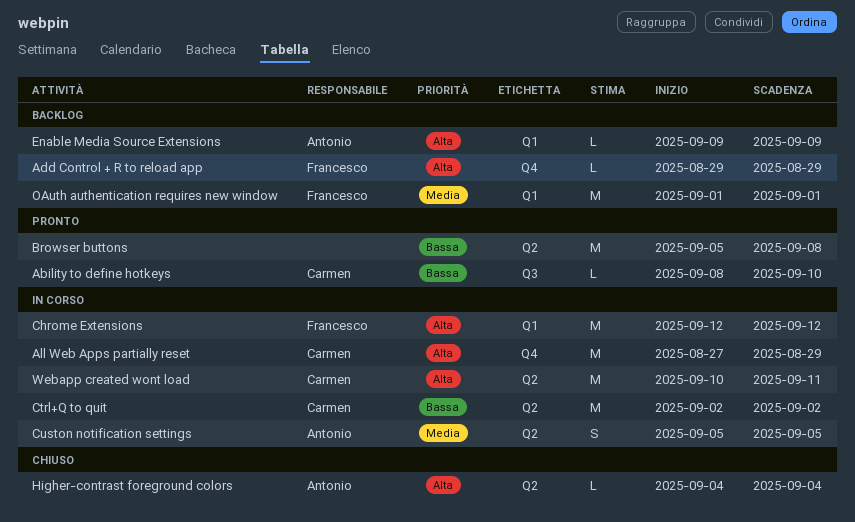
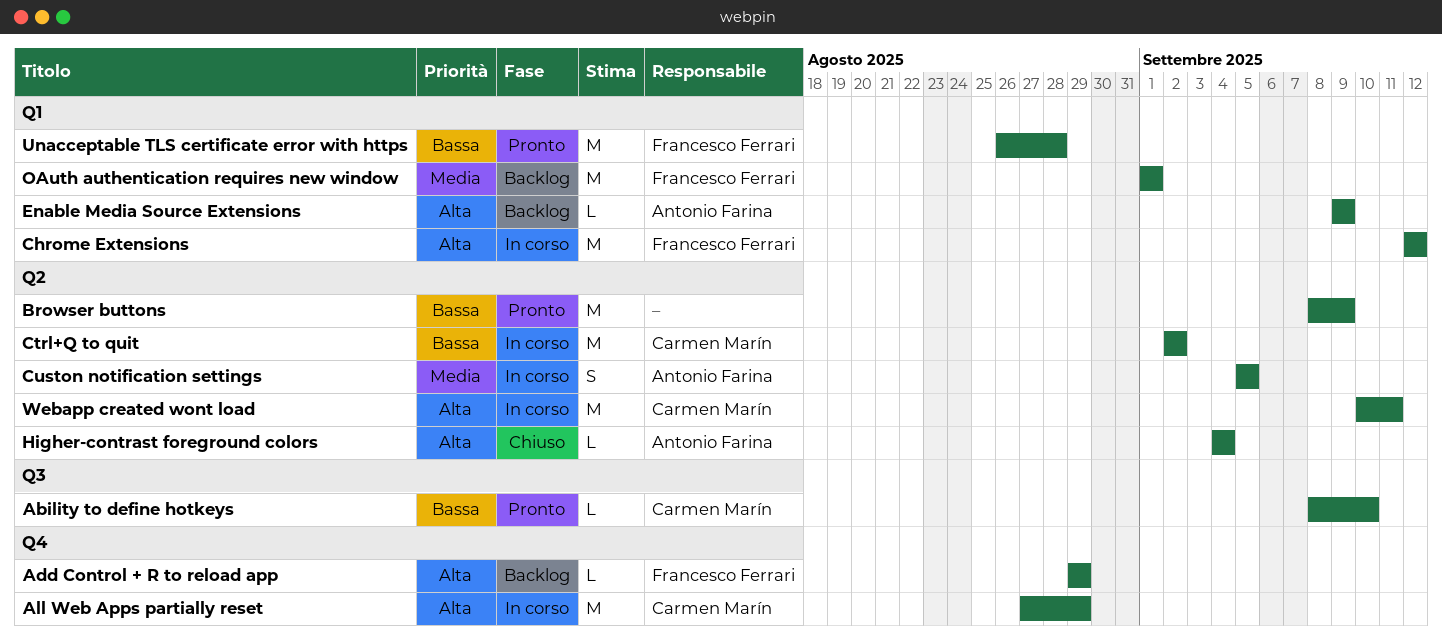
Browser buttons, start: Sep 5 -> Sep 8
Browser buttons, due: Sep 8 -> Sep 9
Unacceptable TLS certificate error with https: none -> present

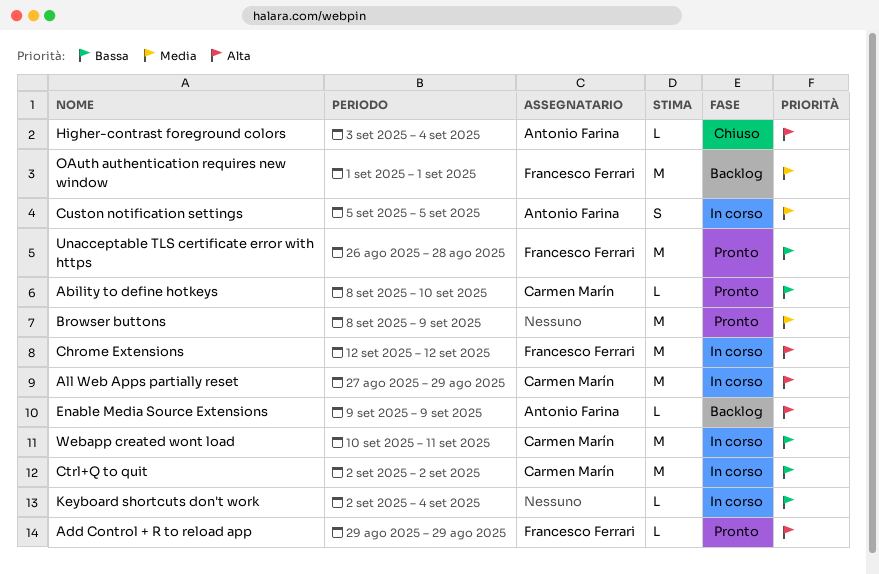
Add Control + R to reload app, status: Backlog -> Pronto
Browser buttons, priority: Bassa -> Media
Higher-contrast foreground colors, start: Sep 4 -> Sep 3
Keyboard shortcuts don't work: none -> present
Webapp created wont load, priority: Alta -> Bassa

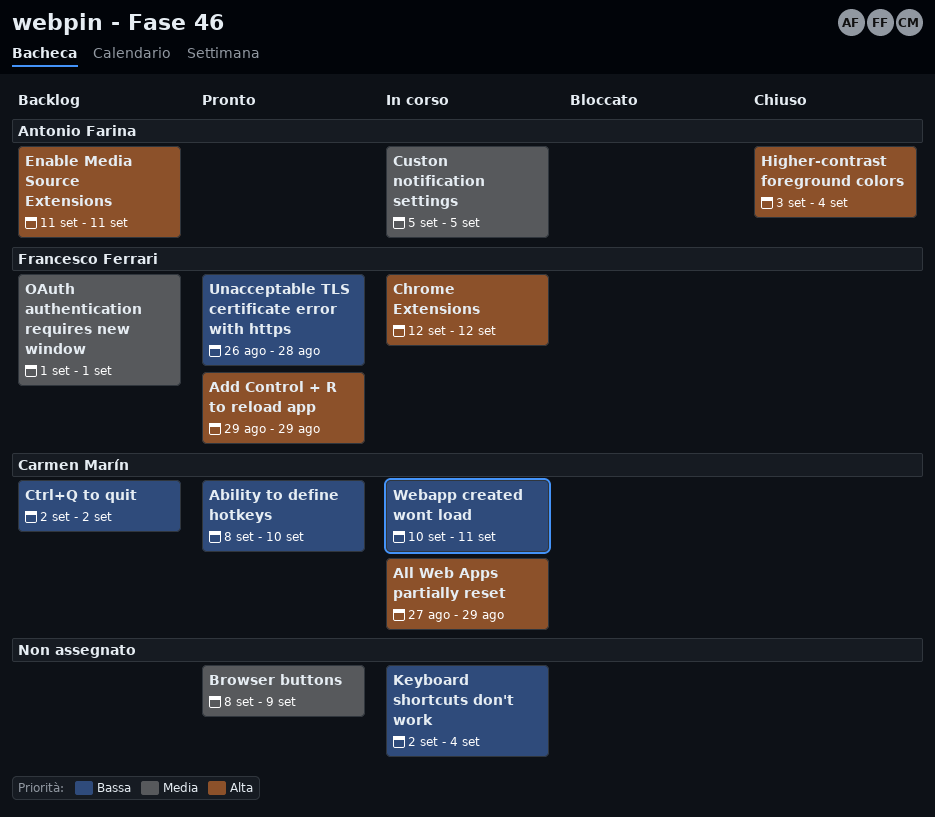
Ctrl+Q to quit, status: In corso -> Backlog
Enable Media Source Extensions, start: Sep 9 -> Sep 11
Enable Media Source Extensions, due: Sep 9 -> Sep 11

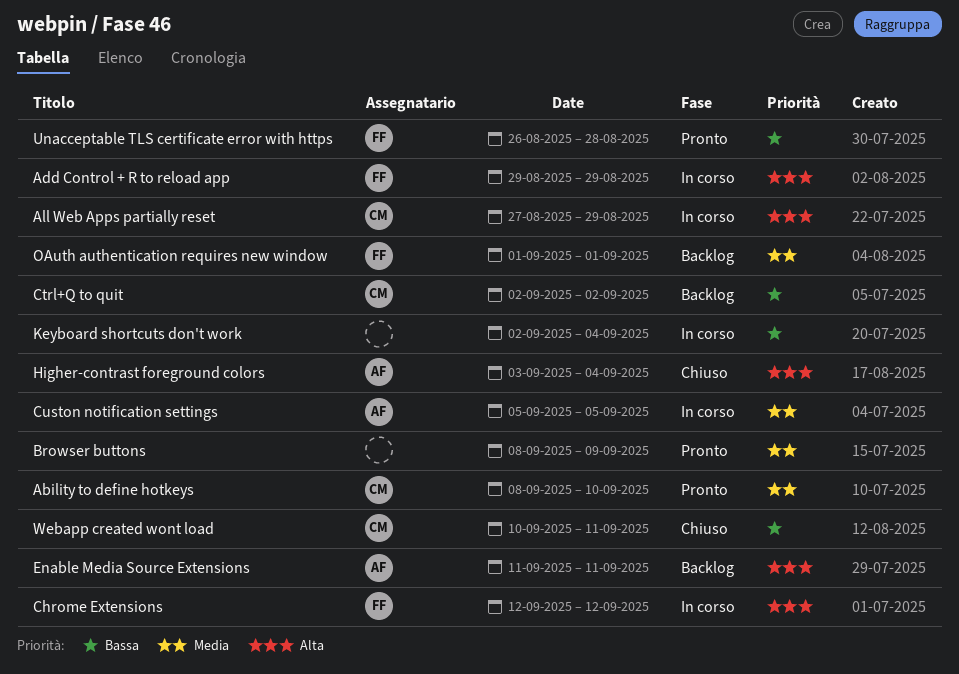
Ability to define hotkeys, priority: Bassa -> Media
Add Control + R to reload app, status: Pronto -> In corso
Webapp created wont load, status: In corso -> Chiuso

